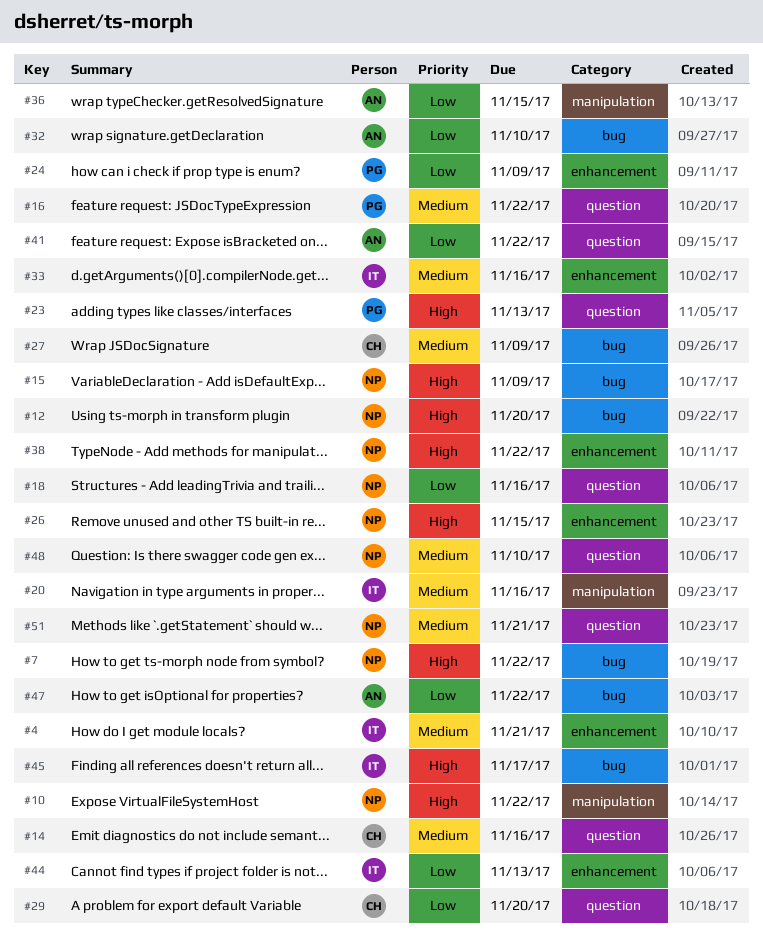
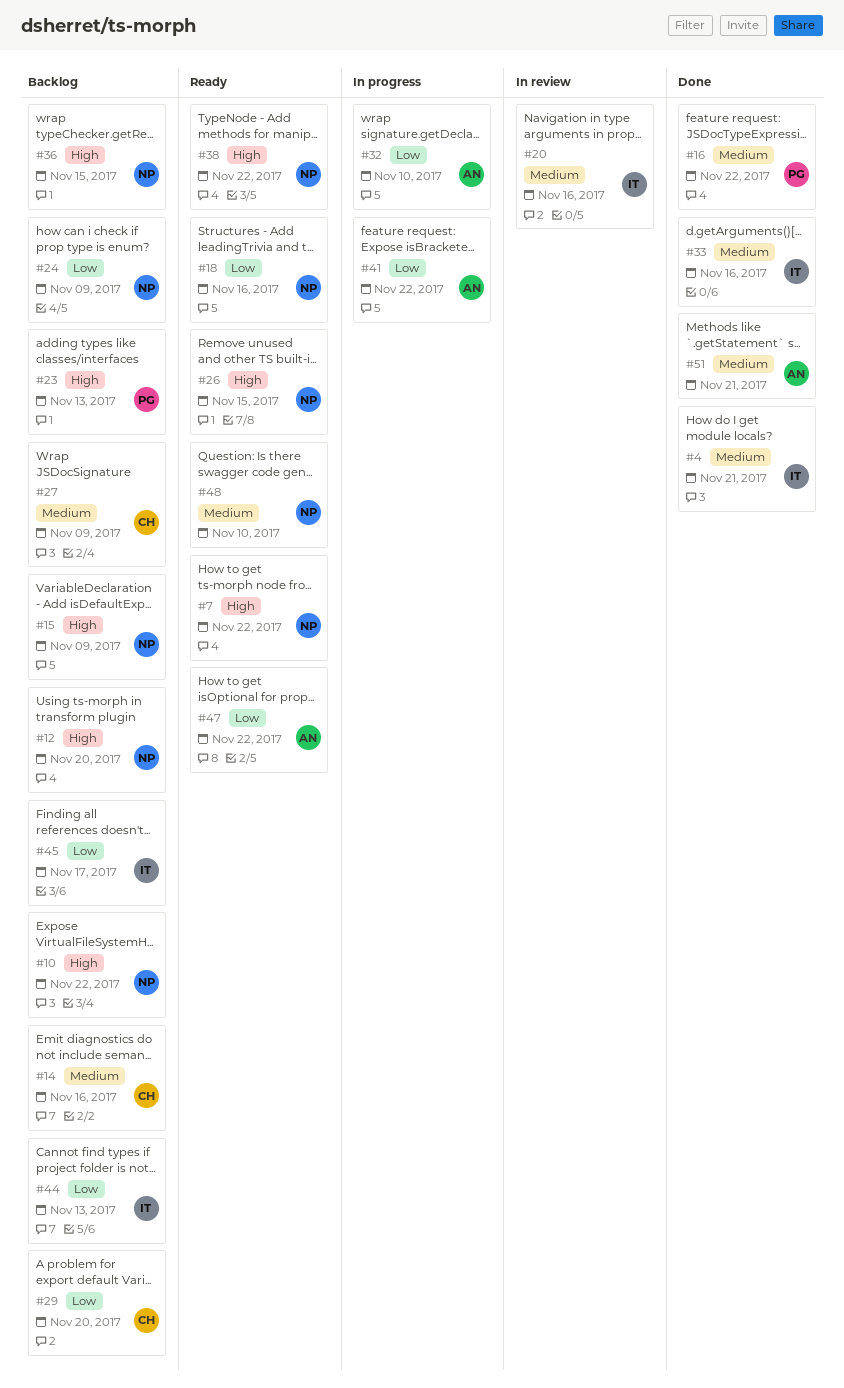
#24, owner: PG -> NP
#36, owner: AN -> NP
#36, priority: Low -> High
#45, priority: High -> Low
#51, owner: NP -> AN

